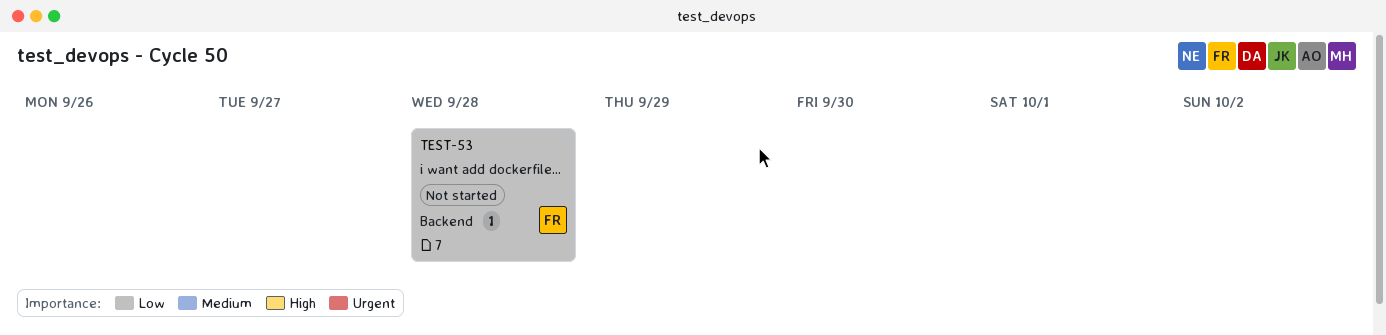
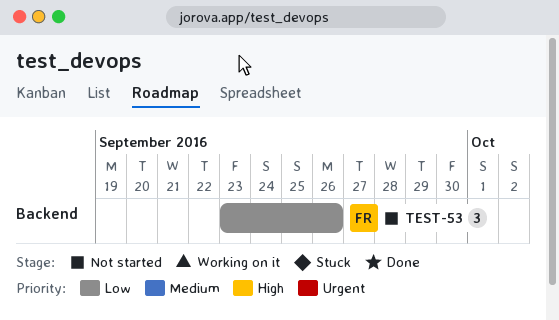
TEST-53, estimate: 1 -> 3
TEST-53, due: Sep 28 -> Sep 26

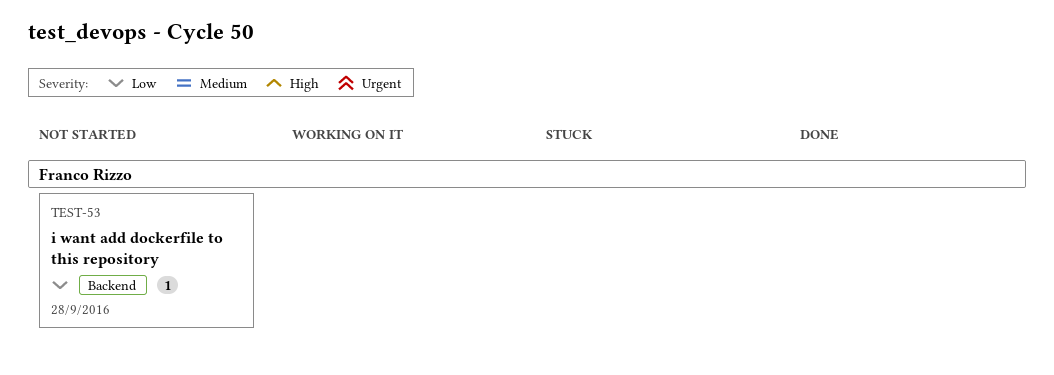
TEST-53, estimate: 3 -> 1
TEST-53, due: Sep 26 -> Sep 28

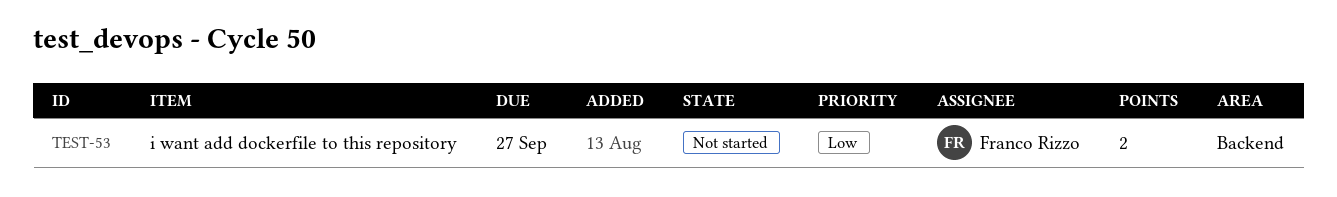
TEST-53, estimate: 1 -> 2
TEST-53, due: Sep 28 -> Sep 27

